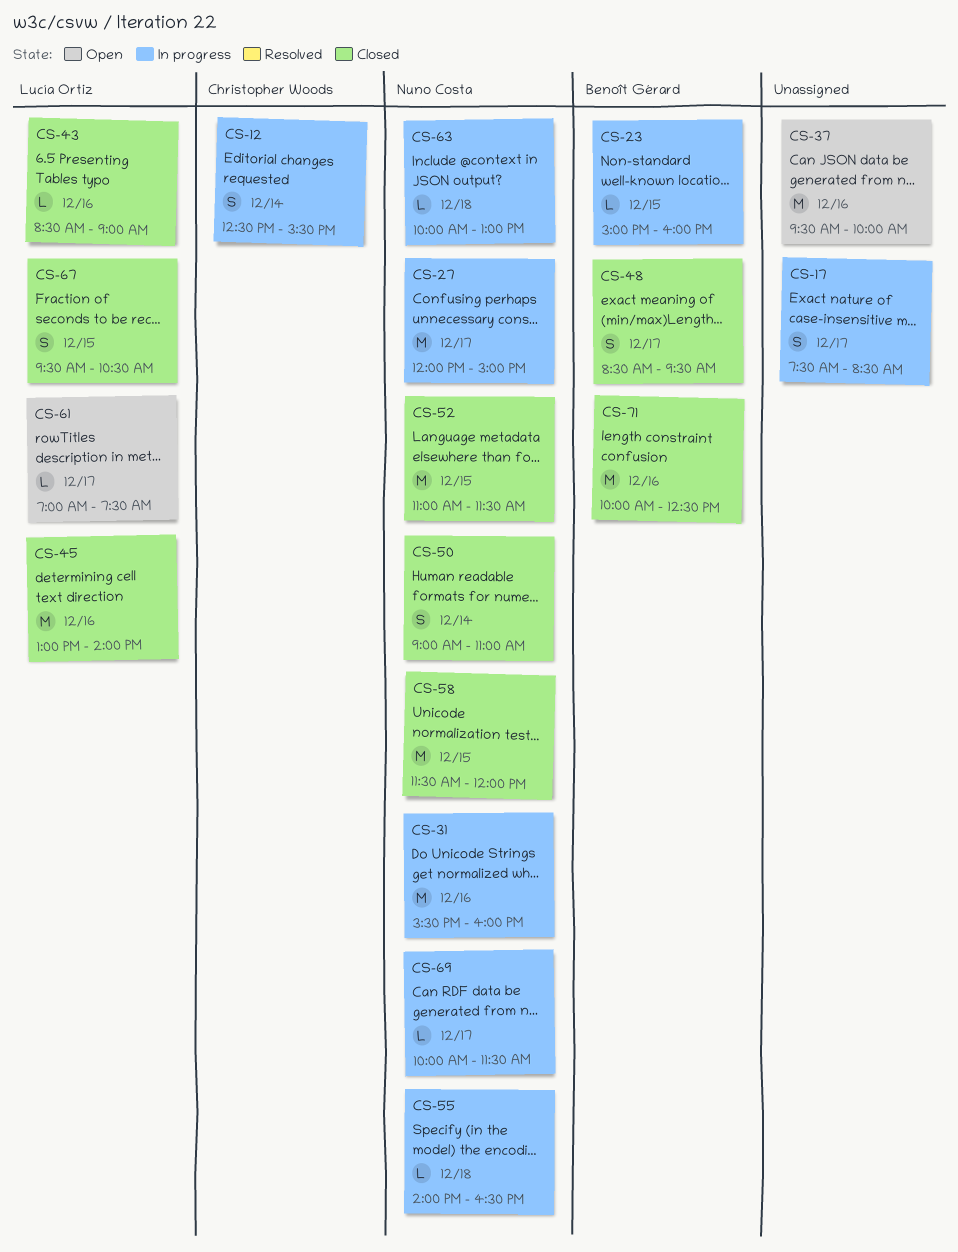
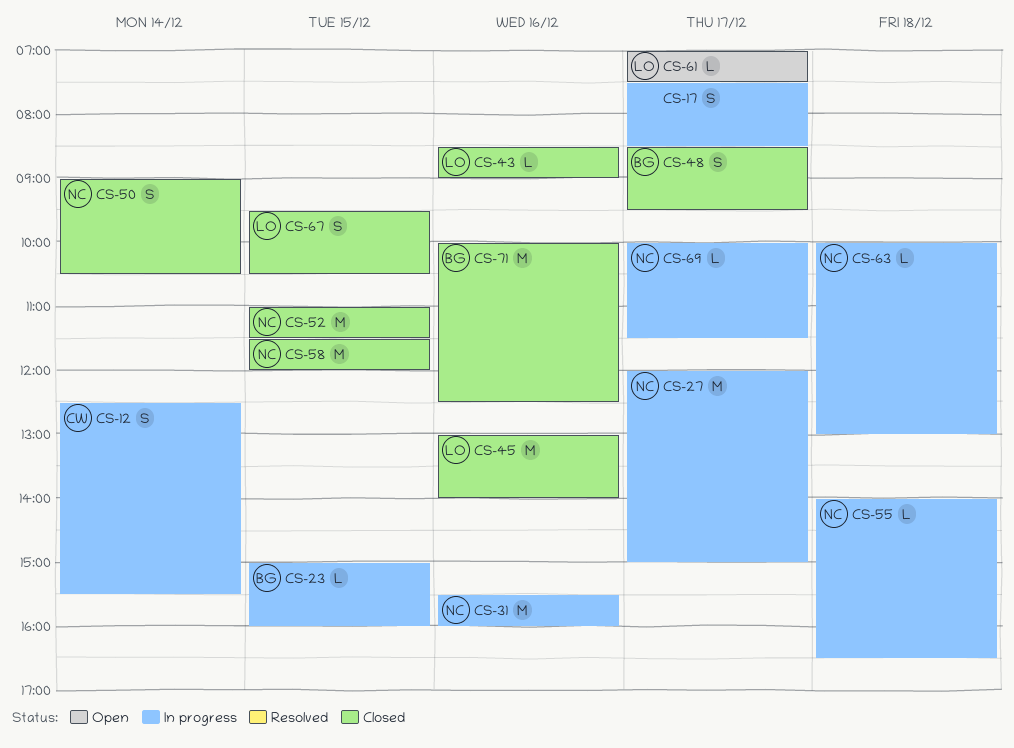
CS-37: present -> none
CS-50, ends: 11:00 -> 10:30

